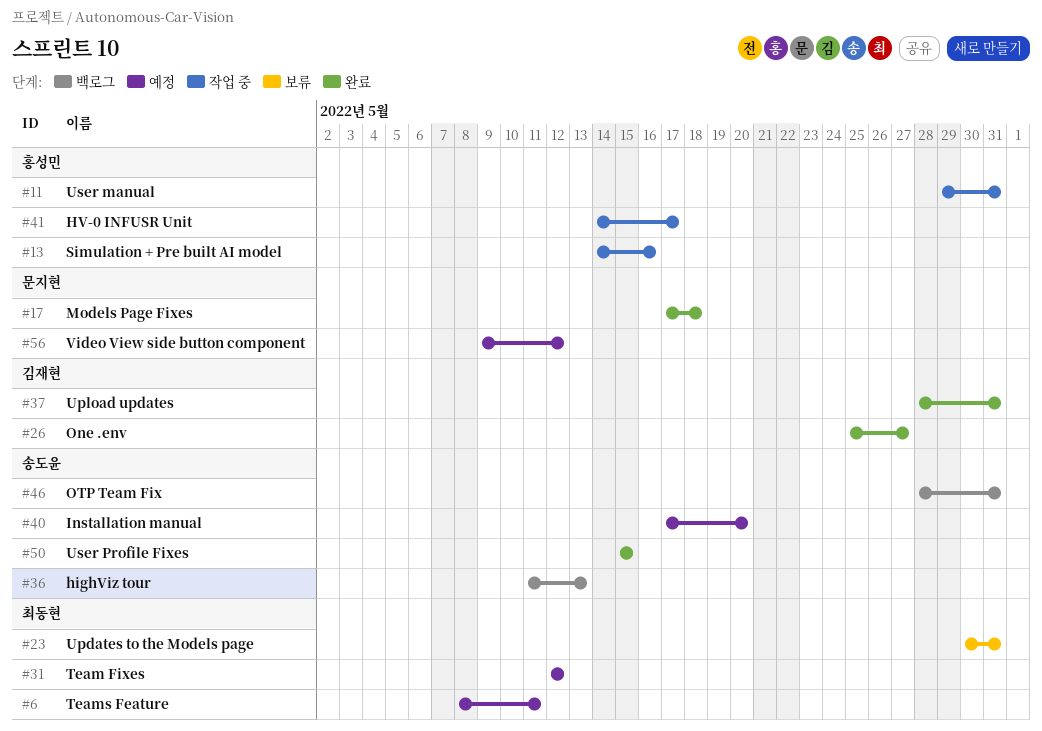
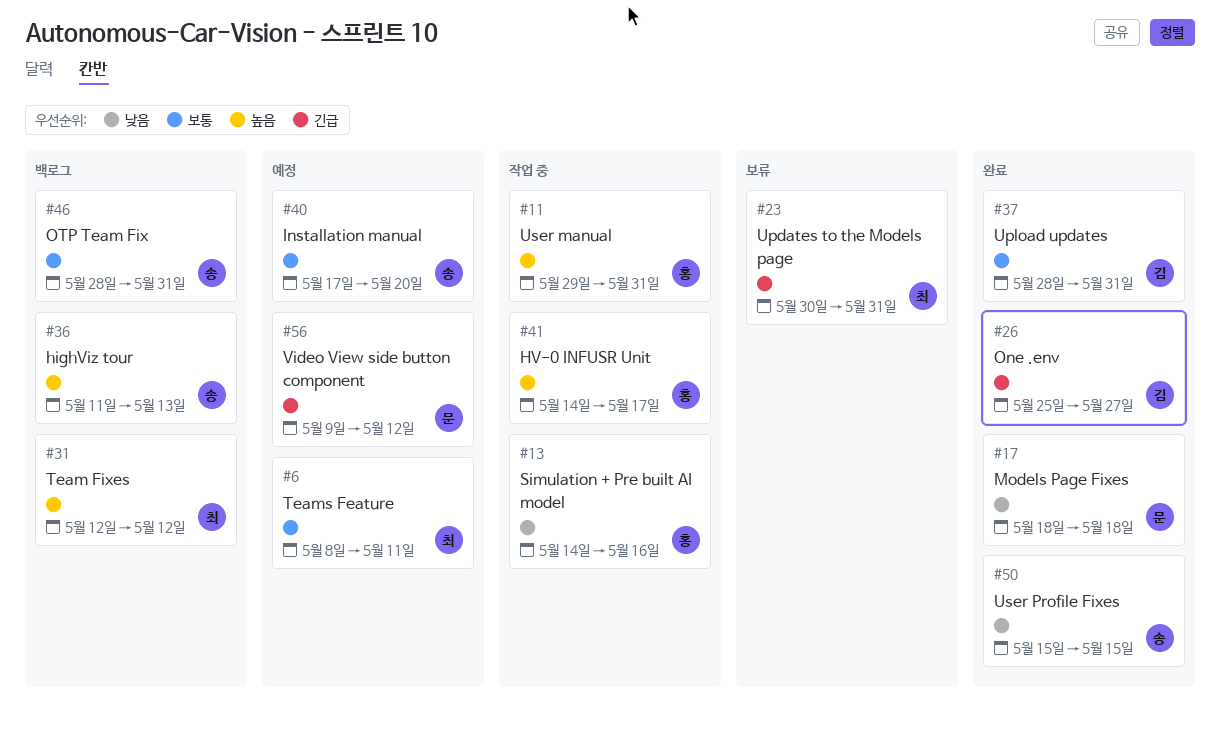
#17, start: May 17 -> May 18
#31, status: 예정 -> 백로그

